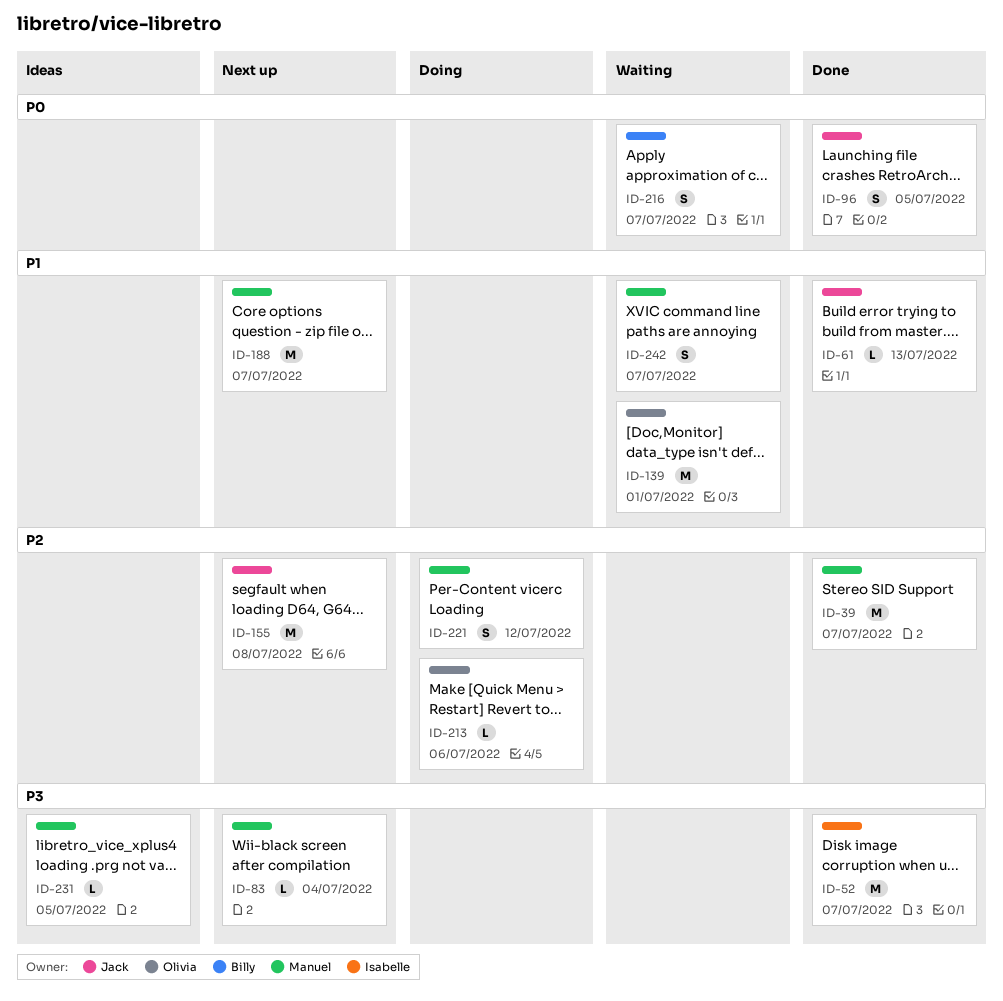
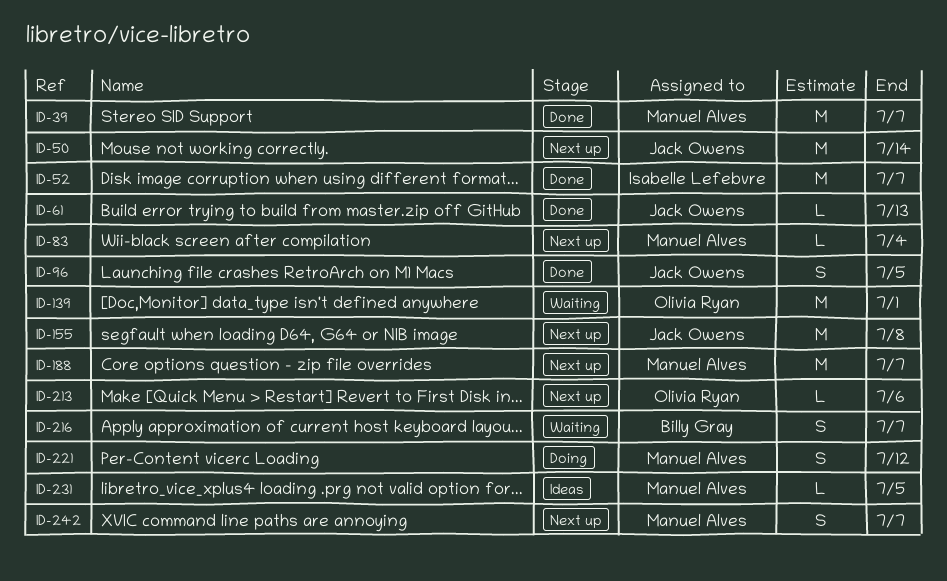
ID-50: none -> present
ID-213, status: Doing -> Next up
ID-242, status: Waiting -> Next up

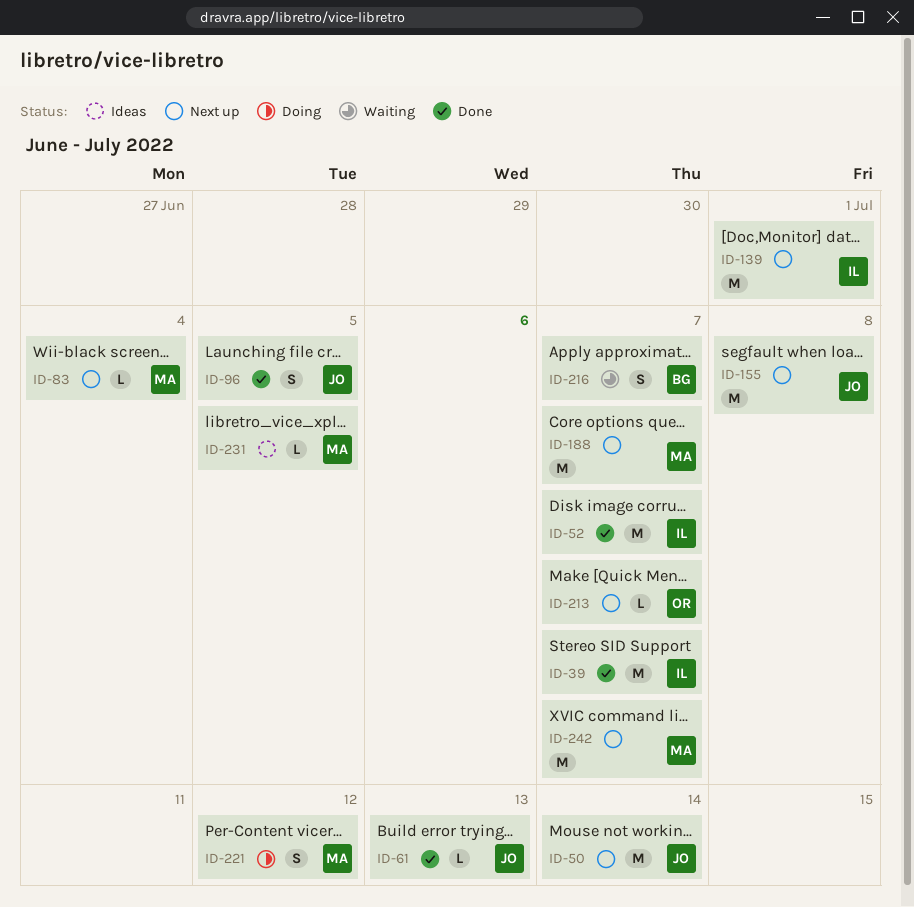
ID-39, owner: Manuel Alves -> Isabelle Lefebvre
ID-139, status: Waiting -> Next up
ID-139, owner: Olivia Ryan -> Isabelle Lefebvre
ID-213, due: Jul 6 -> Jul 7
ID-242, estimate: S -> M

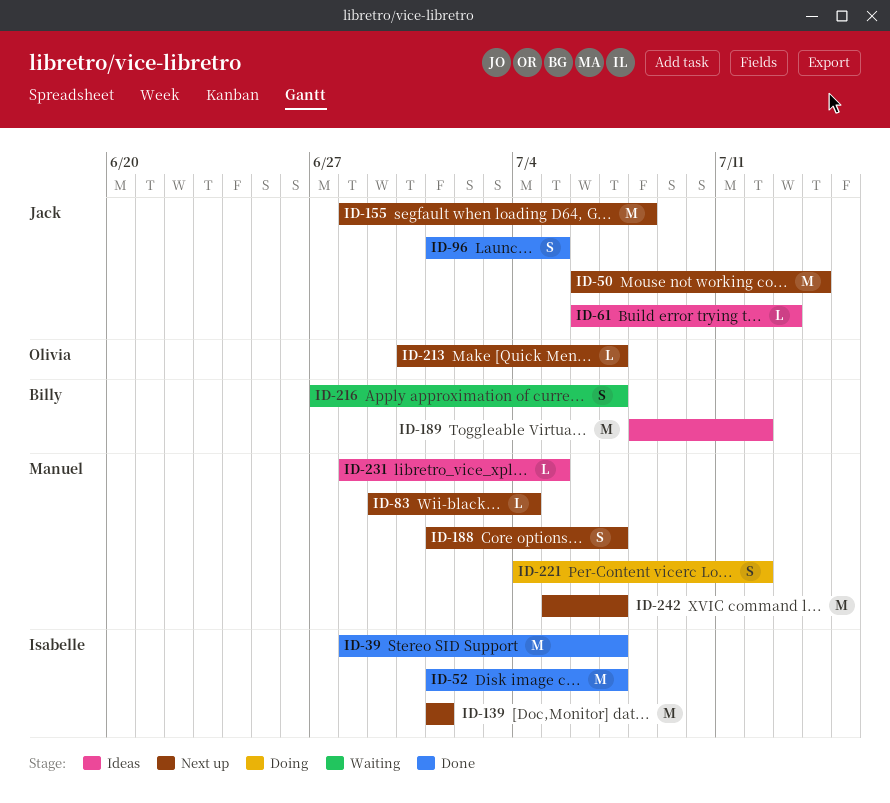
ID-61, status: Done -> Ideas
ID-188, estimate: M -> S
ID-189: none -> present

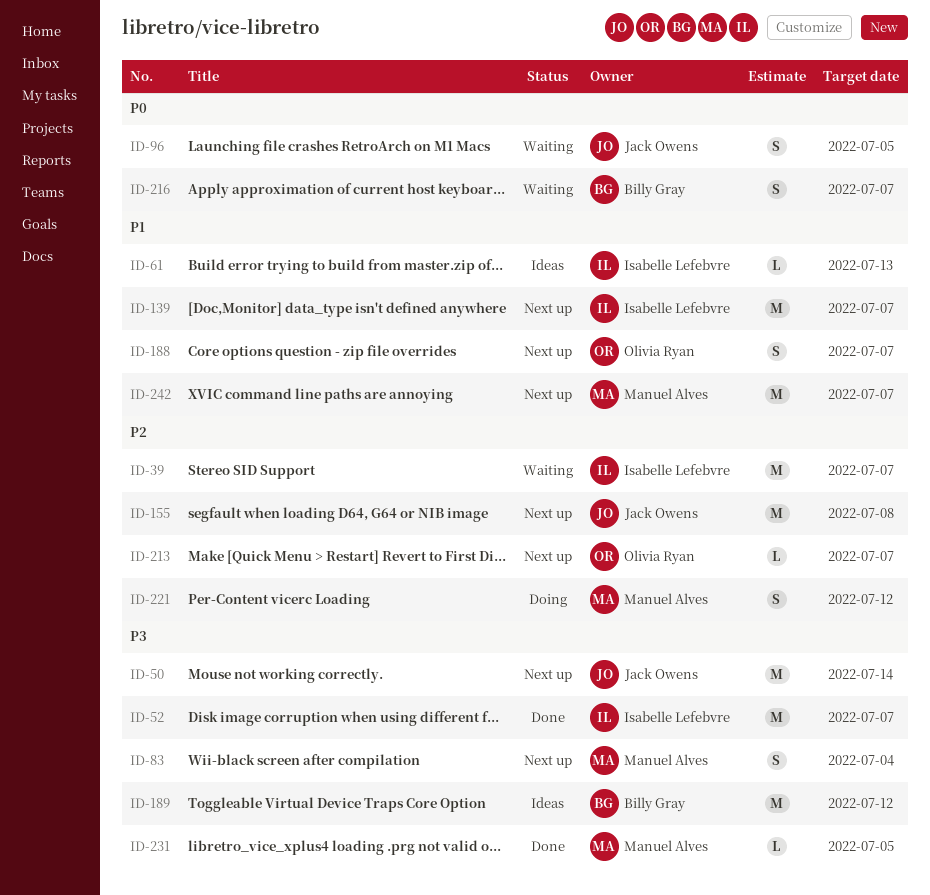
ID-39, status: Done -> Waiting
ID-61, owner: Jack Owens -> Isabelle Lefebvre
ID-83, estimate: L -> S
ID-96, status: Done -> Waiting
ID-139, due: Jul 1 -> Jul 7
ID-188, owner: Manuel Alves -> Olivia Ryan
ID-231, status: Ideas -> Done

